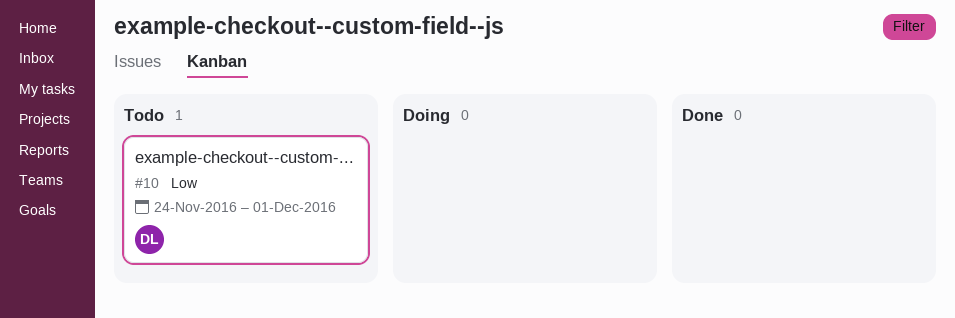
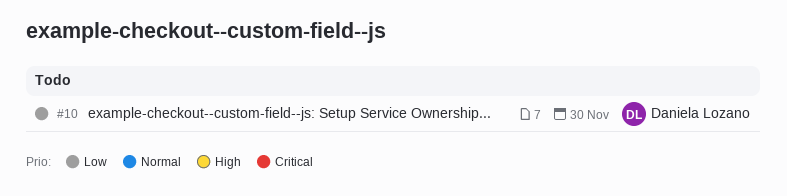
#10, due: Dec 1 -> Nov 30

